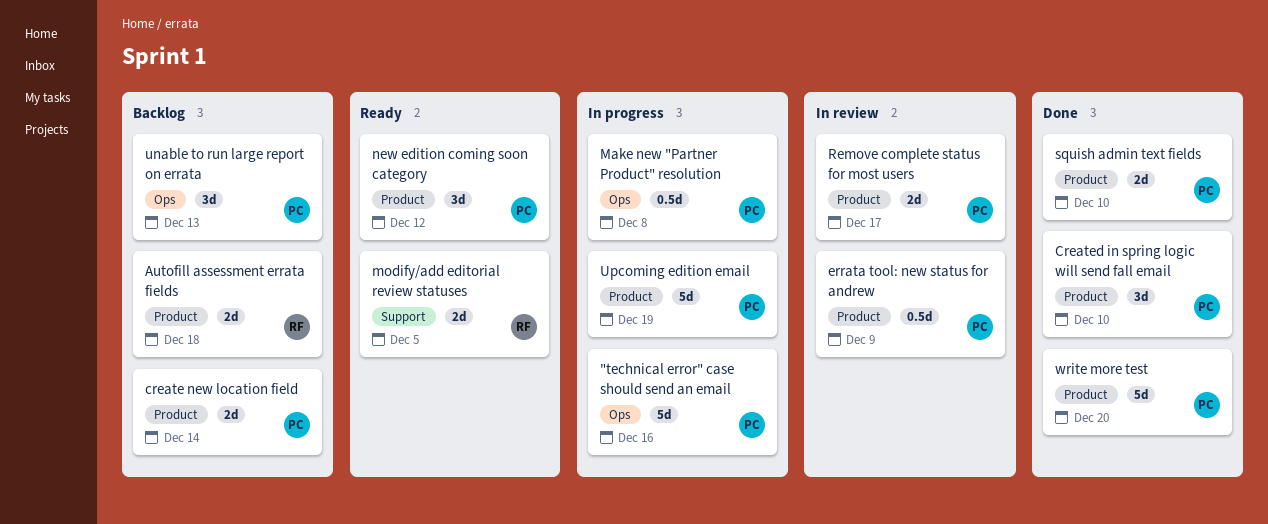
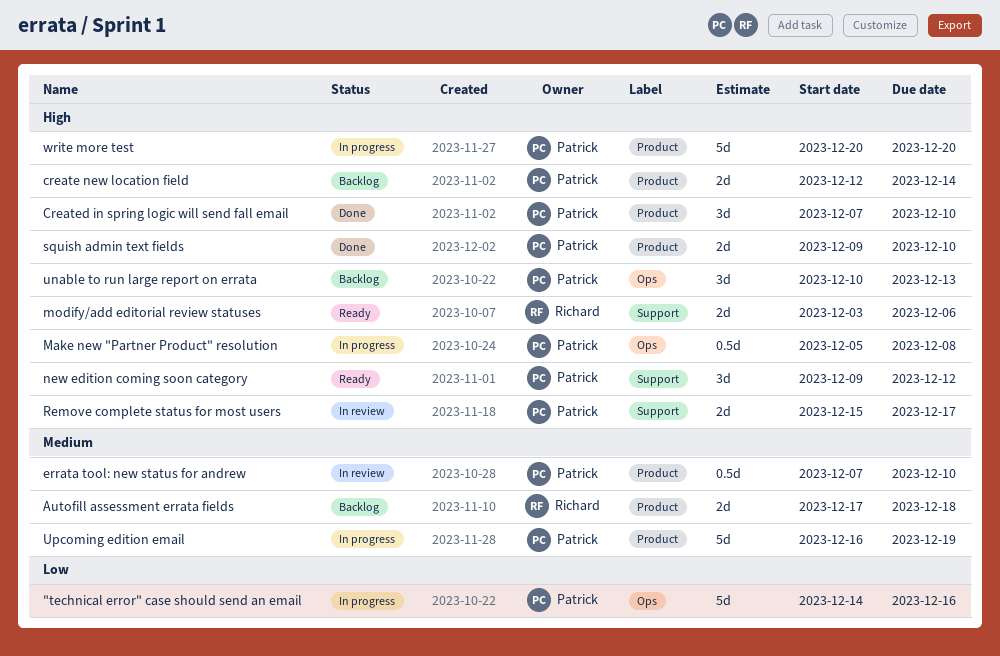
errata tool: new status for andrew, due: Dec 9 -> Dec 10
modify/add editorial review statuses, due: Dec 5 -> Dec 6
new edition coming soon category, label: Product -> Support
Remove complete status for most users, label: Product -> Support
write more test, status: Done -> In progress

